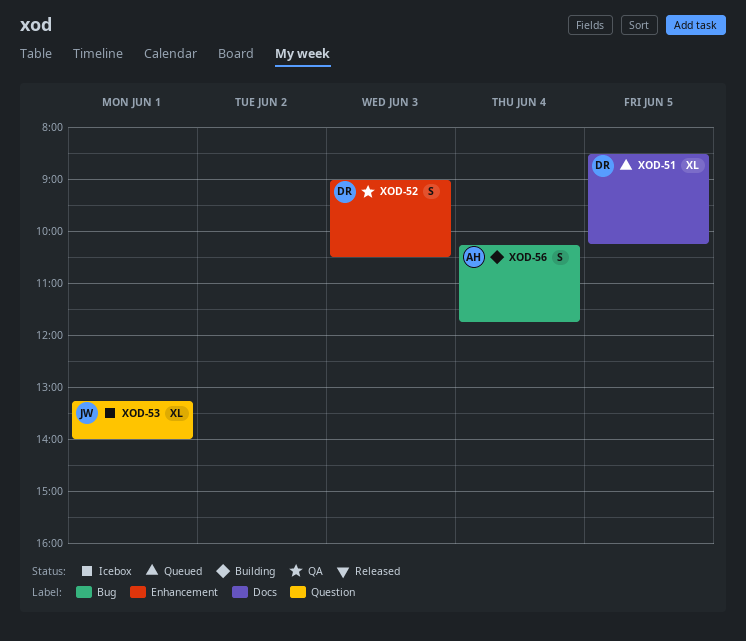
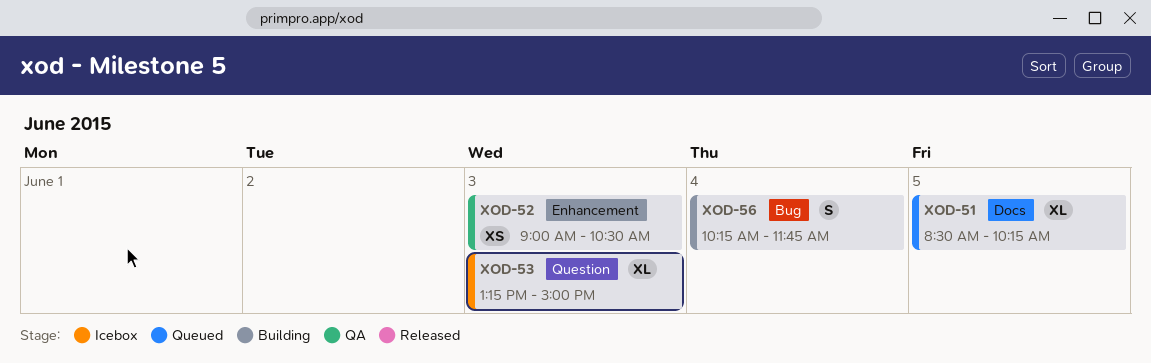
XOD-52, estimate: S -> XS
XOD-53, day: Jun 1 -> Jun 3
XOD-53, ends: 14:00 -> 15:00

